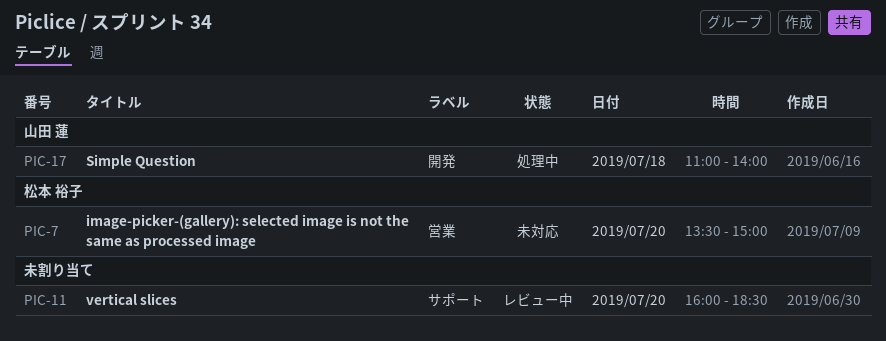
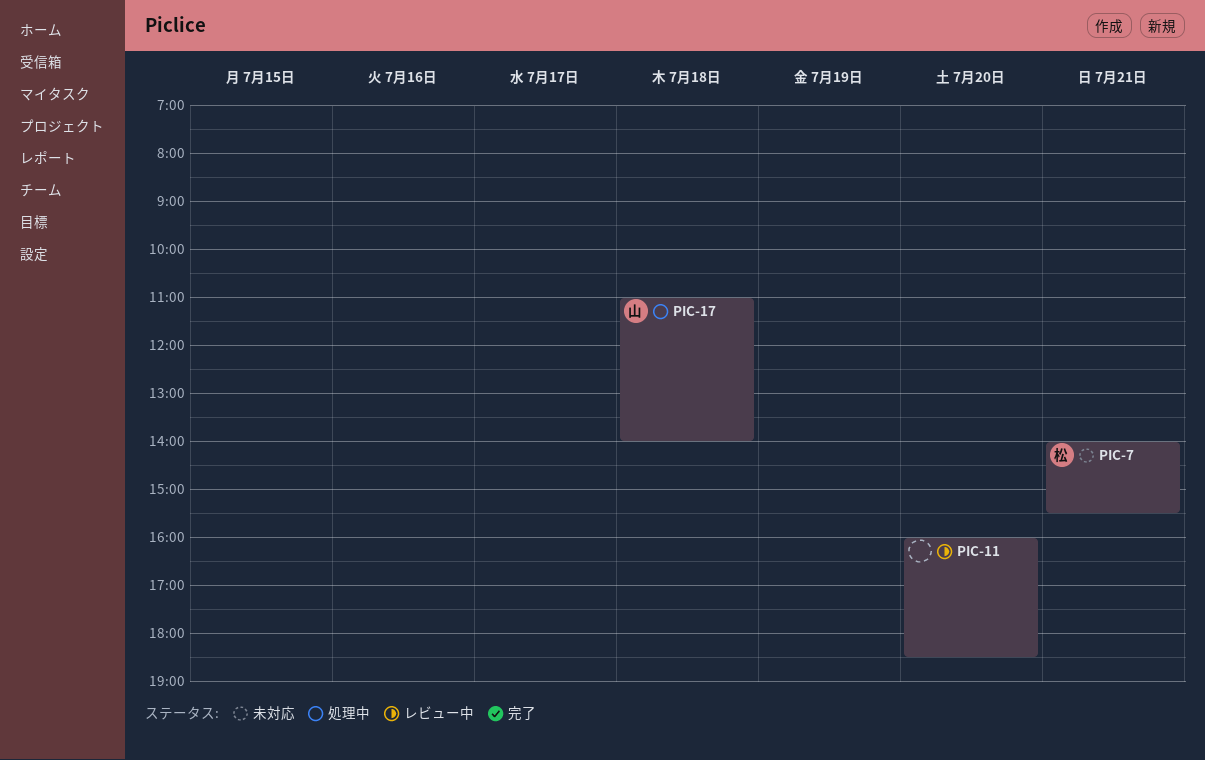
PIC-7, day: Jul 20 -> Jul 21
PIC-7, begins: 13:30 -> 14:00
PIC-7, ends: 15:00 -> 15:30

